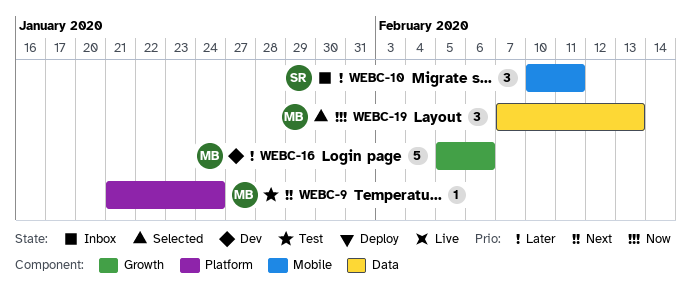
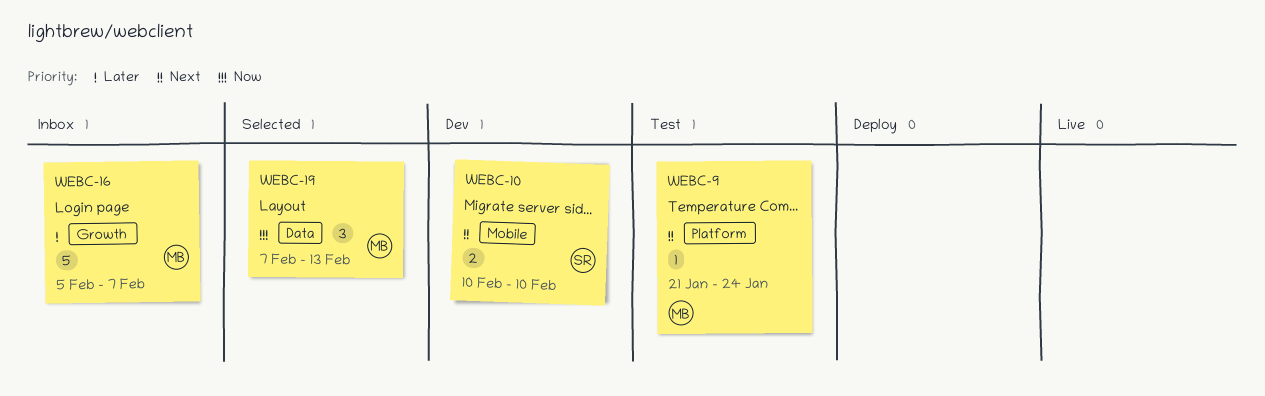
WEBC-10, status: Inbox -> Dev
WEBC-10, priority: Later -> Next
WEBC-10, estimate: 3 -> 2
WEBC-10, due: Feb 11 -> Feb 10
WEBC-16, status: Dev -> Inbox
WEBC-16, due: Feb 6 -> Feb 7

